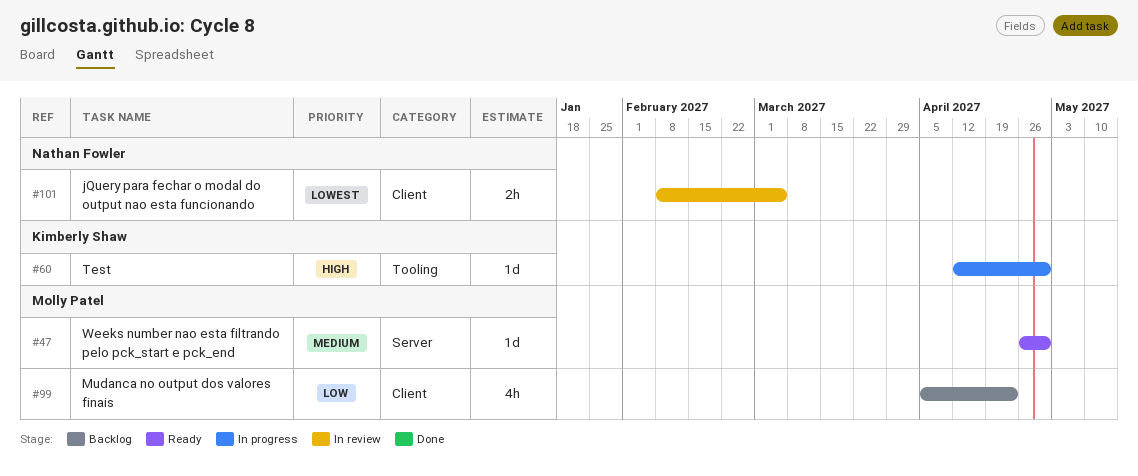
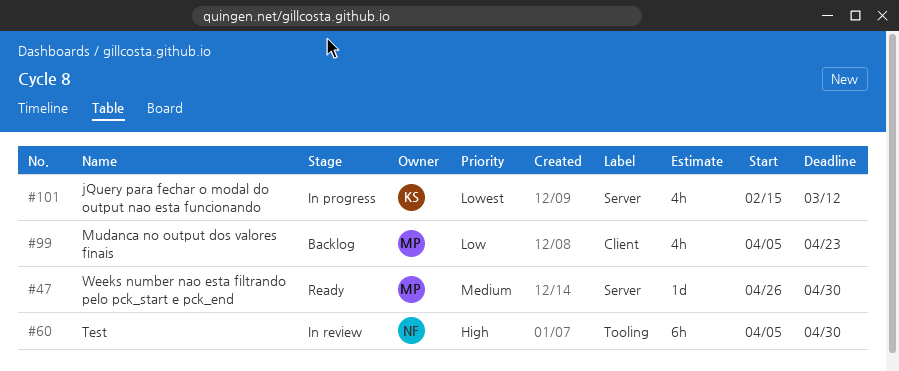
#60, status: In progress -> In review
#60, owner: Kimberly Shaw -> Nathan Fowler
#60, estimate: 1d -> 6h
#60, start: Apr 12 -> Apr 5
#101, status: In review -> In progress
#101, owner: Nathan Fowler -> Kimberly Shaw
#101, label: Client -> Server
#101, estimate: 2h -> 4h
#101, start: Feb 8 -> Feb 15
#101, due: Mar 5 -> Mar 12

